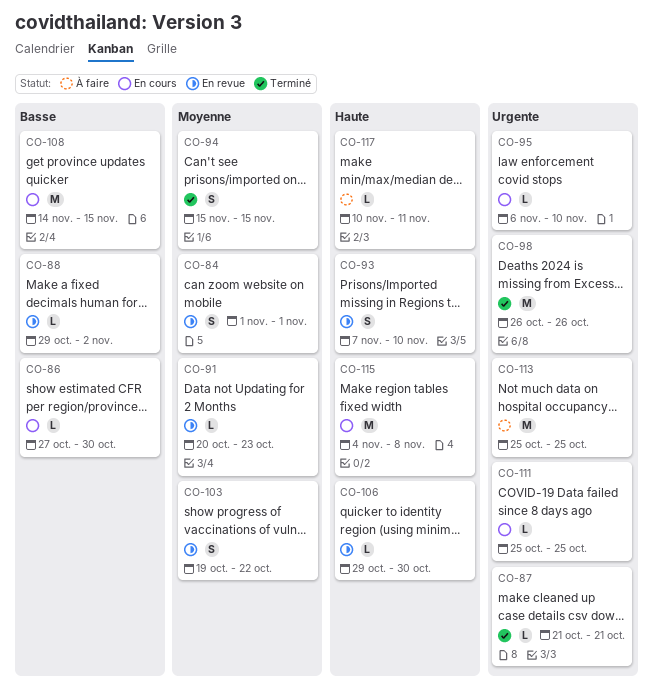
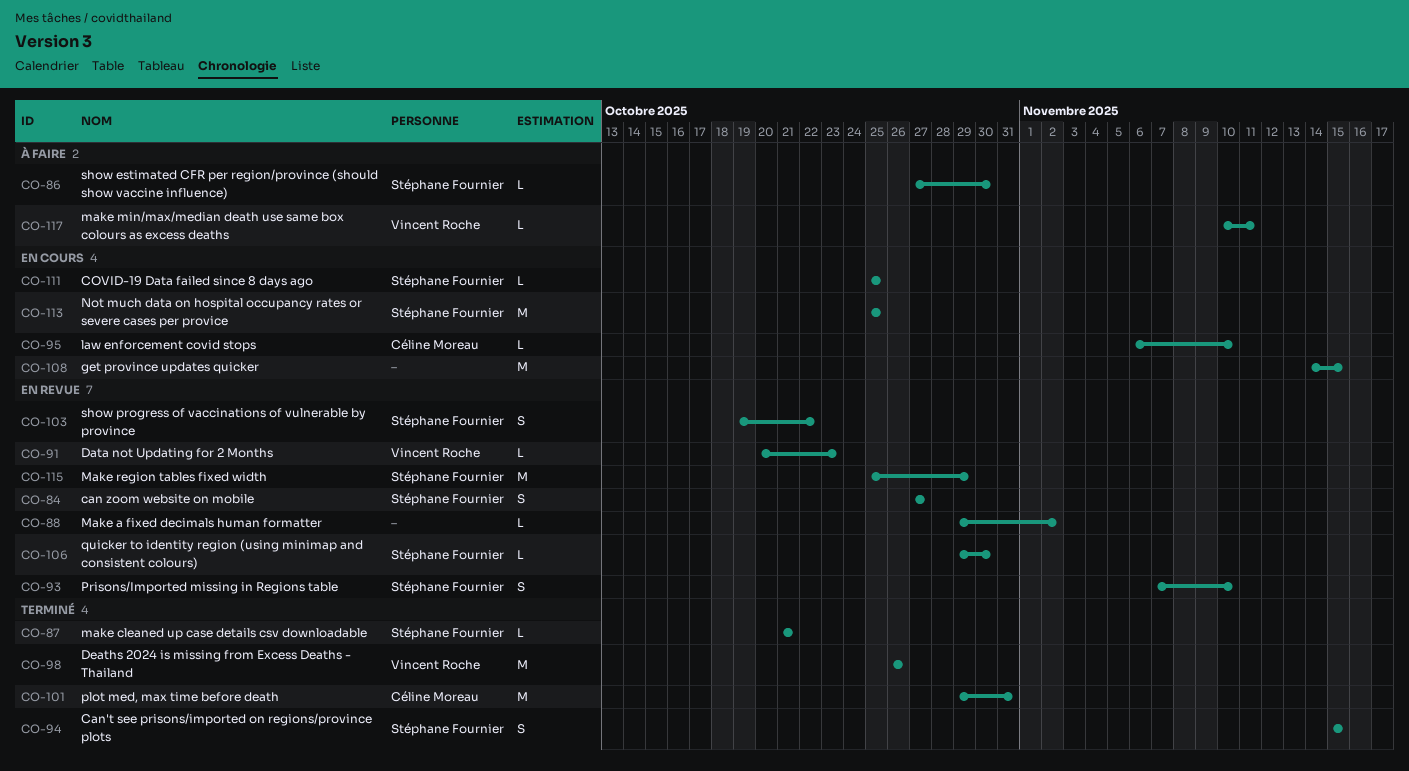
CO-84, start: Nov 1 -> Oct 27
CO-84, due: Nov 1 -> Oct 27
CO-86, status: En cours -> À faire
CO-101: none -> present
CO-113, status: À faire -> En cours
CO-115, status: En cours -> En revue
CO-115, start: Nov 4 -> Oct 25
CO-115, due: Nov 8 -> Oct 29

